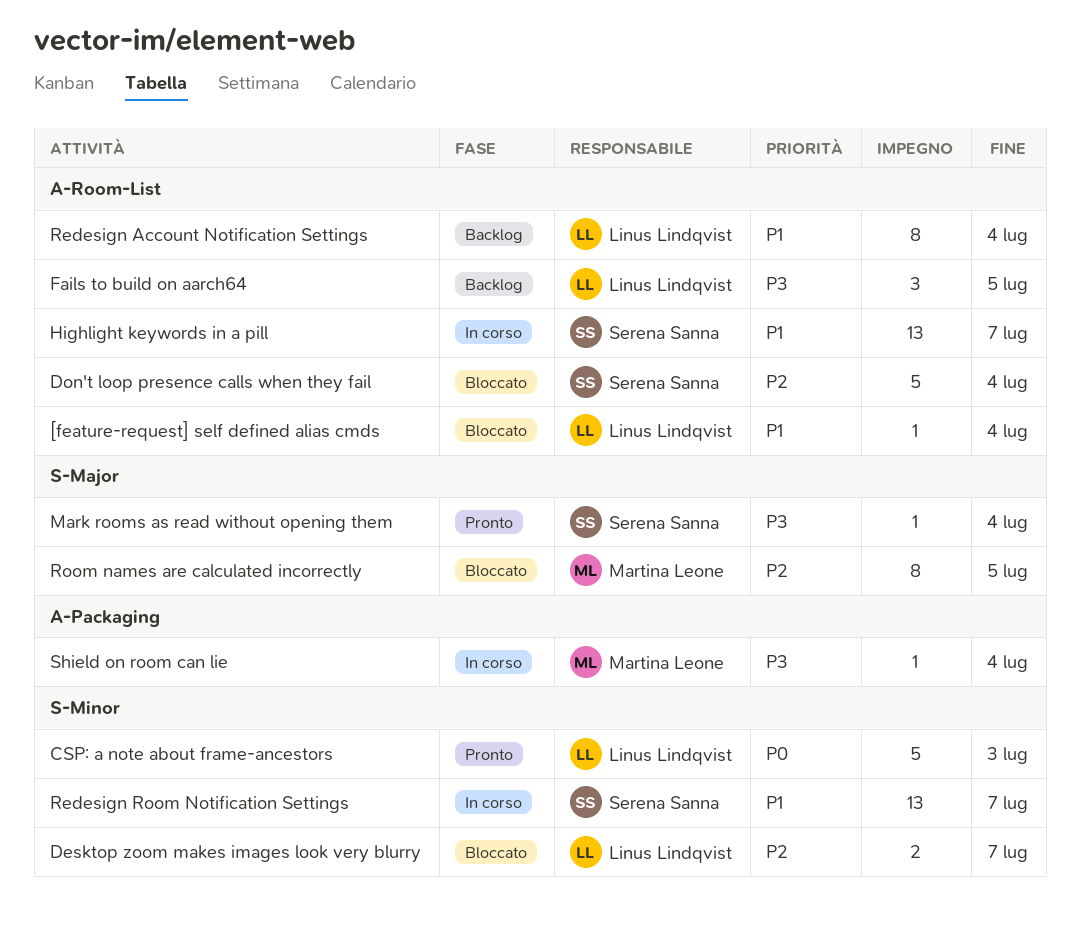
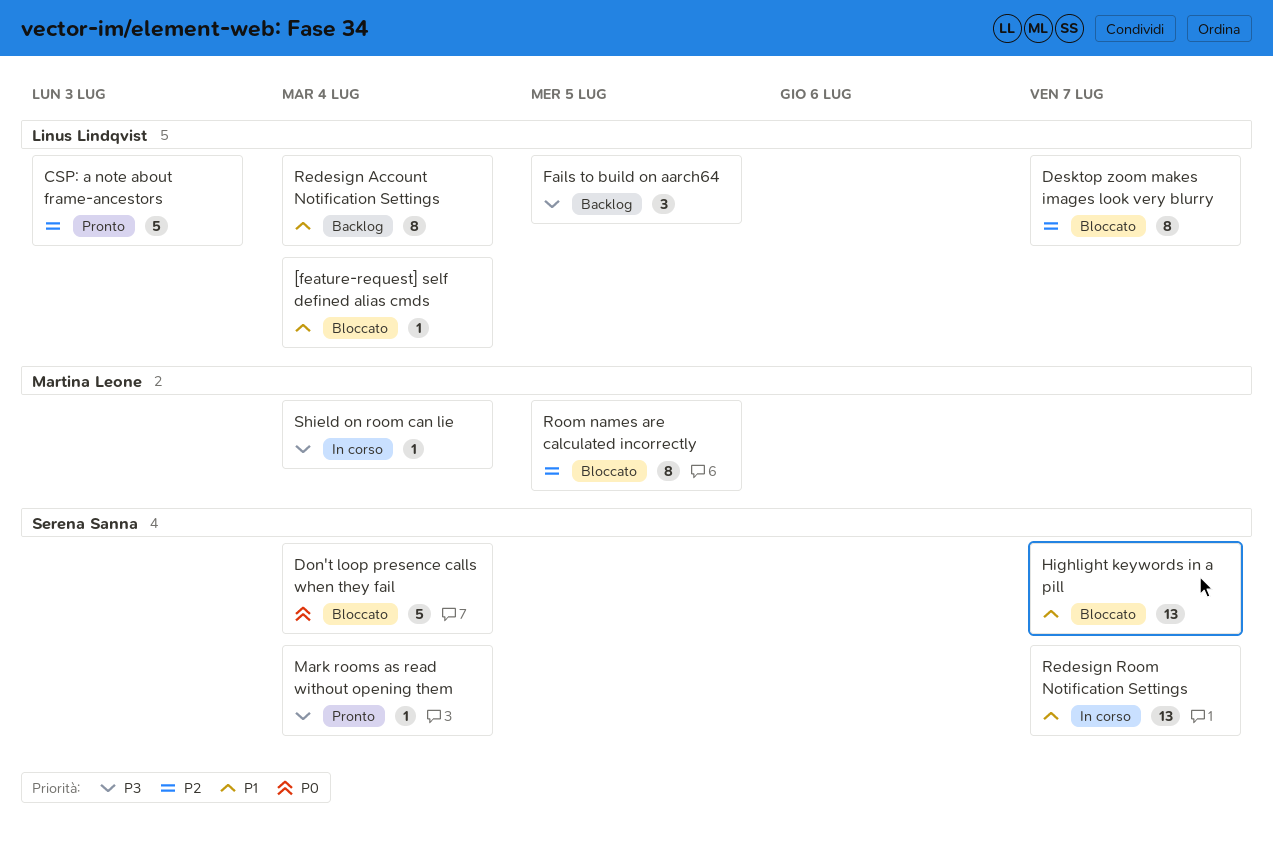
CSP: a note about frame-ancestors, priority: P0 -> P2
Desktop zoom makes images look very blurry, estimate: 2 -> 8
Don't loop presence calls when they fail, priority: P2 -> P0
Highlight keywords in a pill, status: In corso -> Bloccato

